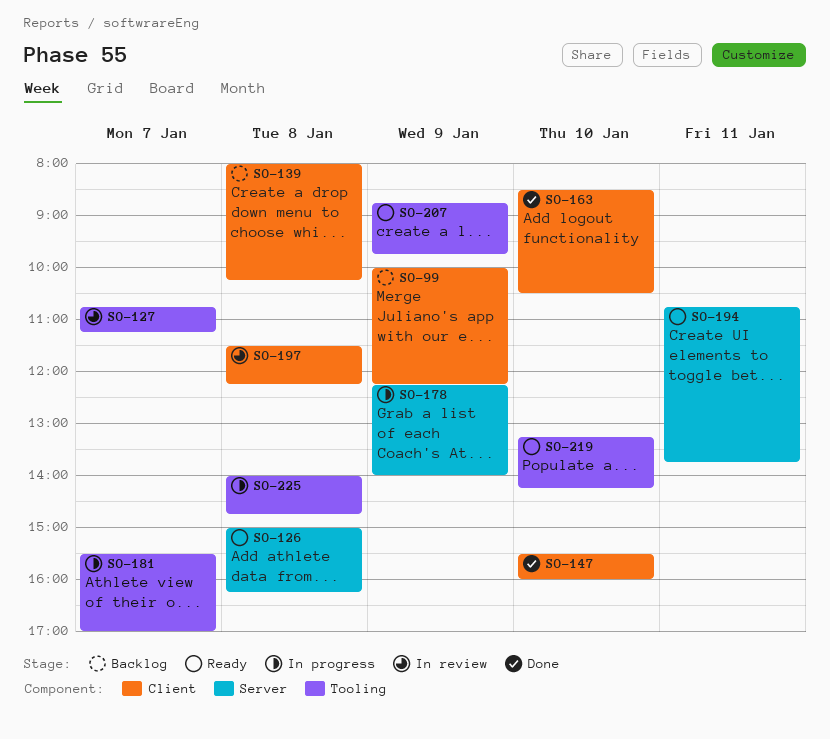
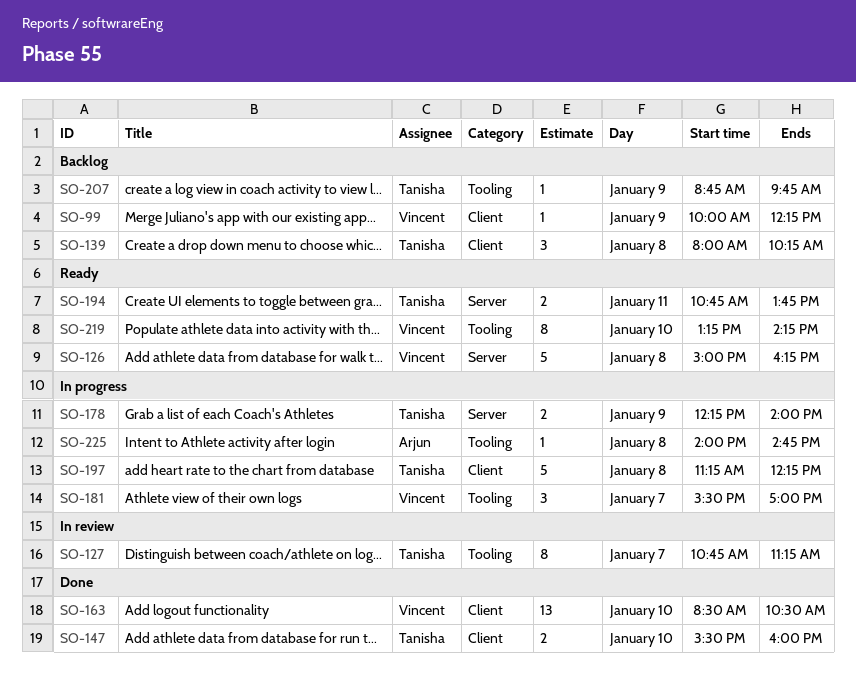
SO-197, status: In review -> In progress
SO-197, begins: 11:30 -> 11:15
SO-207, status: Ready -> Backlog

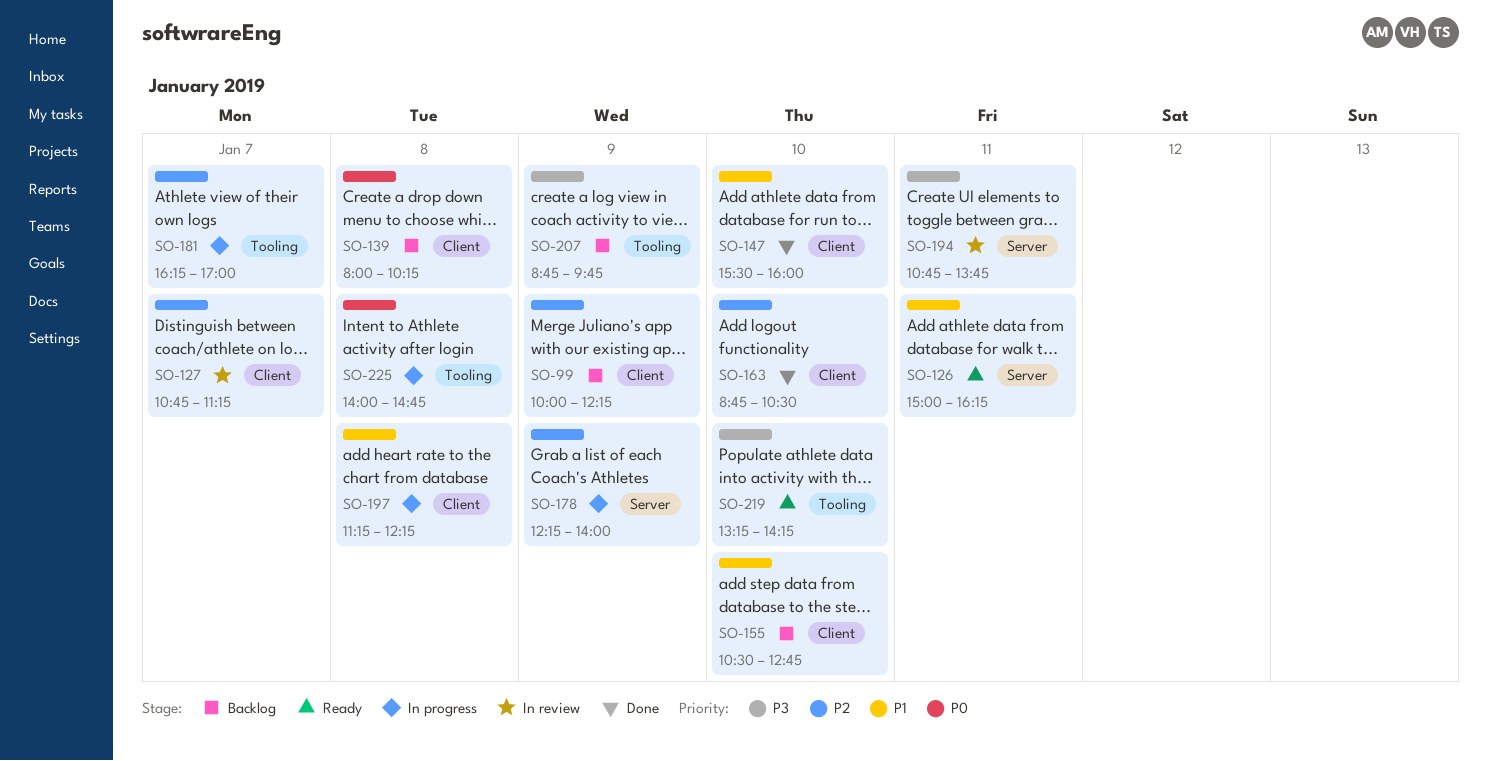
SO-126, day: Jan 8 -> Jan 11
SO-127, label: Tooling -> Client
SO-155: none -> present
SO-163, begins: 08:30 -> 08:45
SO-181, begins: 15:30 -> 16:15
SO-194, status: Ready -> In review

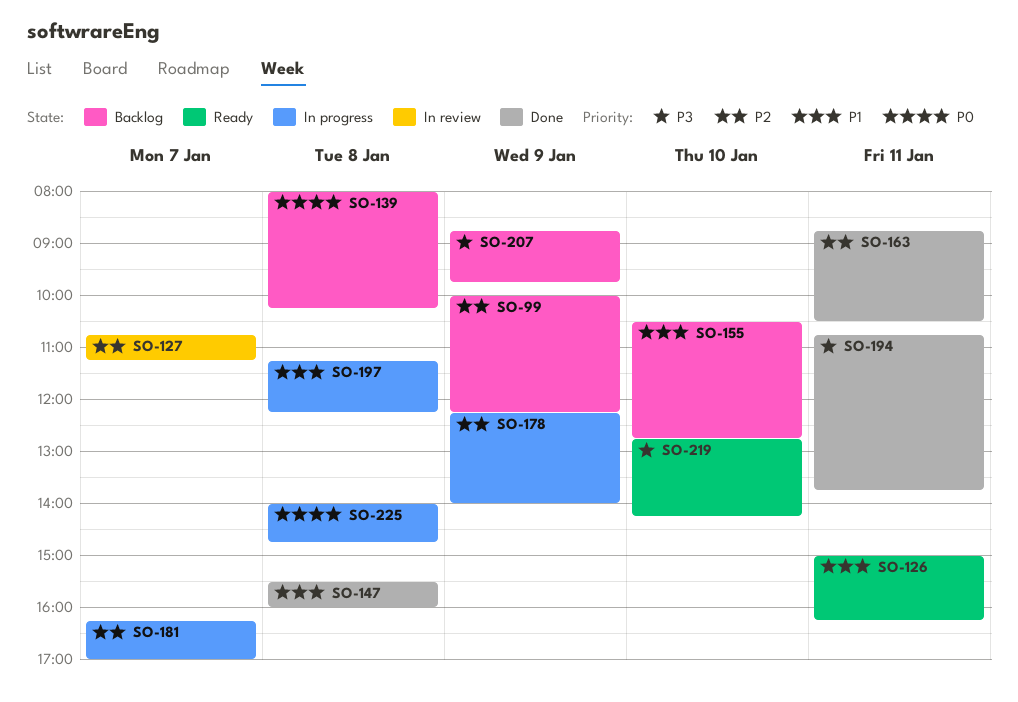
SO-147, day: Jan 10 -> Jan 8
SO-163, day: Jan 10 -> Jan 11
SO-194, status: In review -> Done
SO-219, begins: 13:15 -> 12:45

